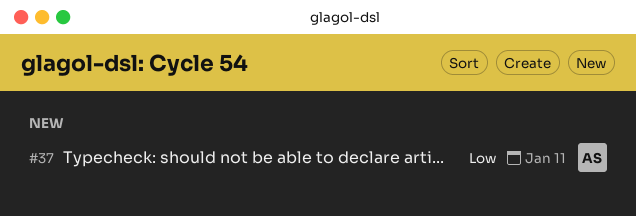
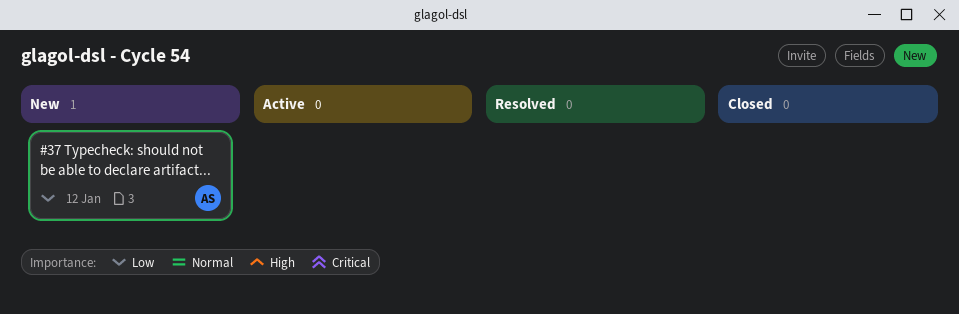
#37, due: Jan 11 -> Jan 12

